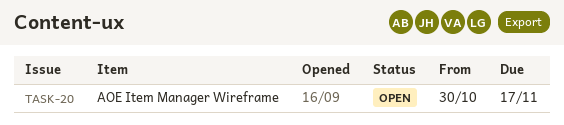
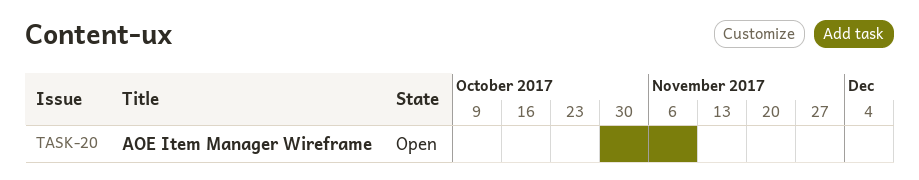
TASK-20, due: Nov 17 -> Nov 10

